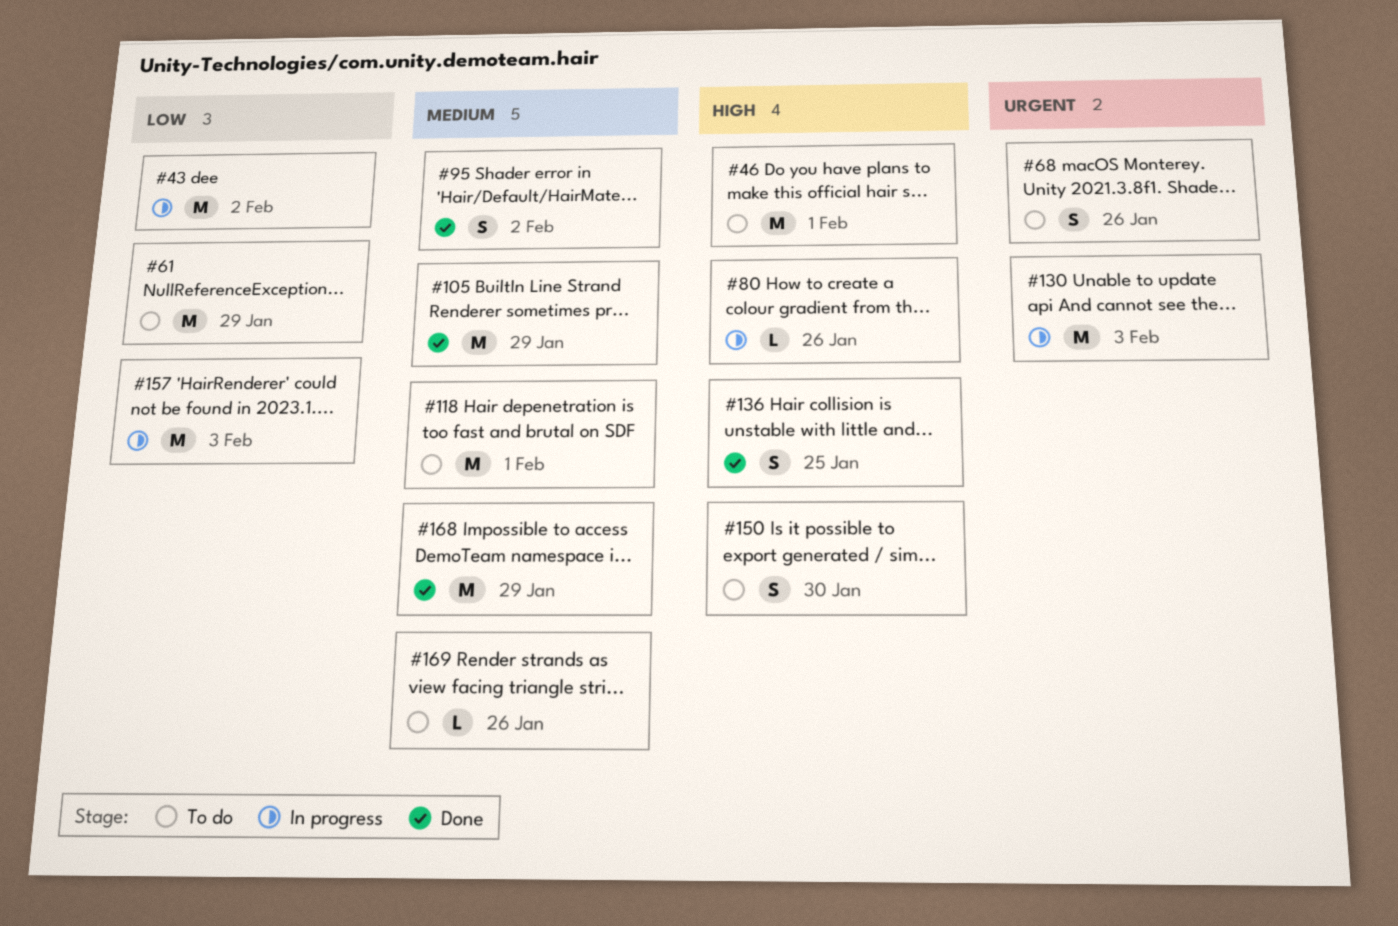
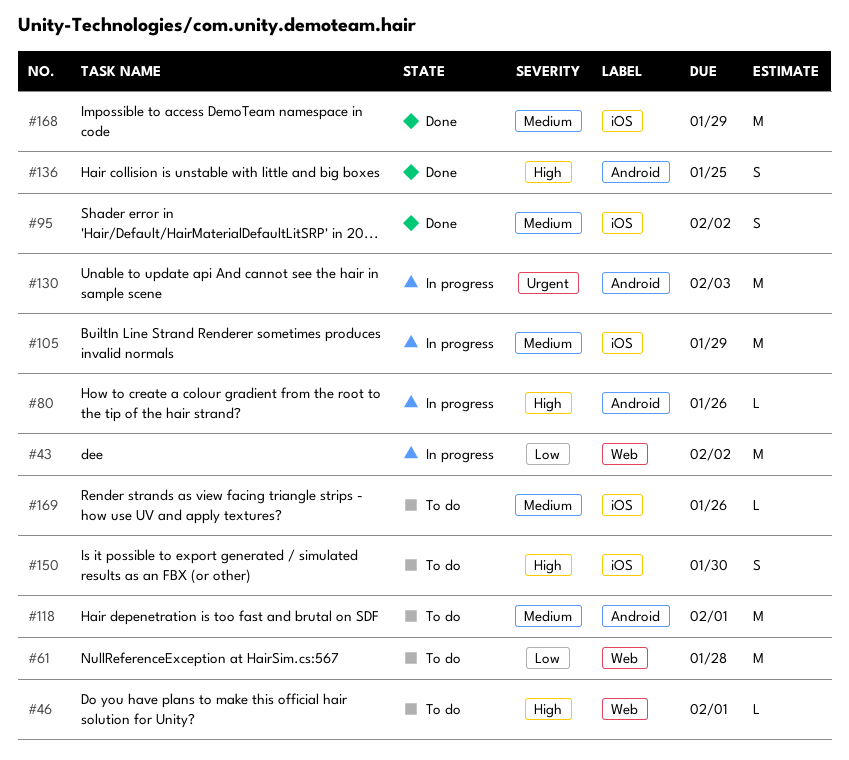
#46, estimate: M -> L
#61, due: Jan 29 -> Jan 28
#68: present -> none
#105, status: Done -> In progress
#157: present -> none

